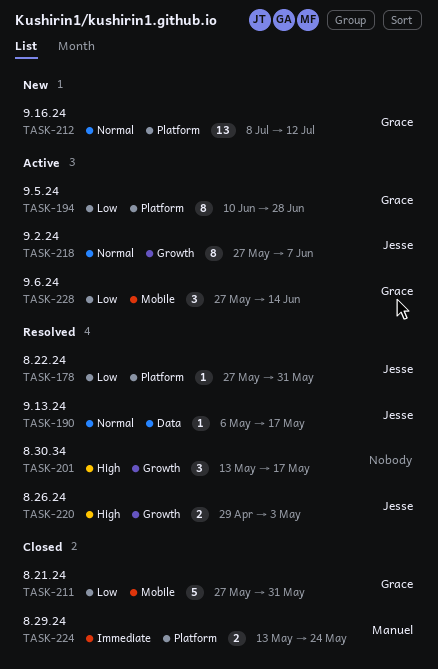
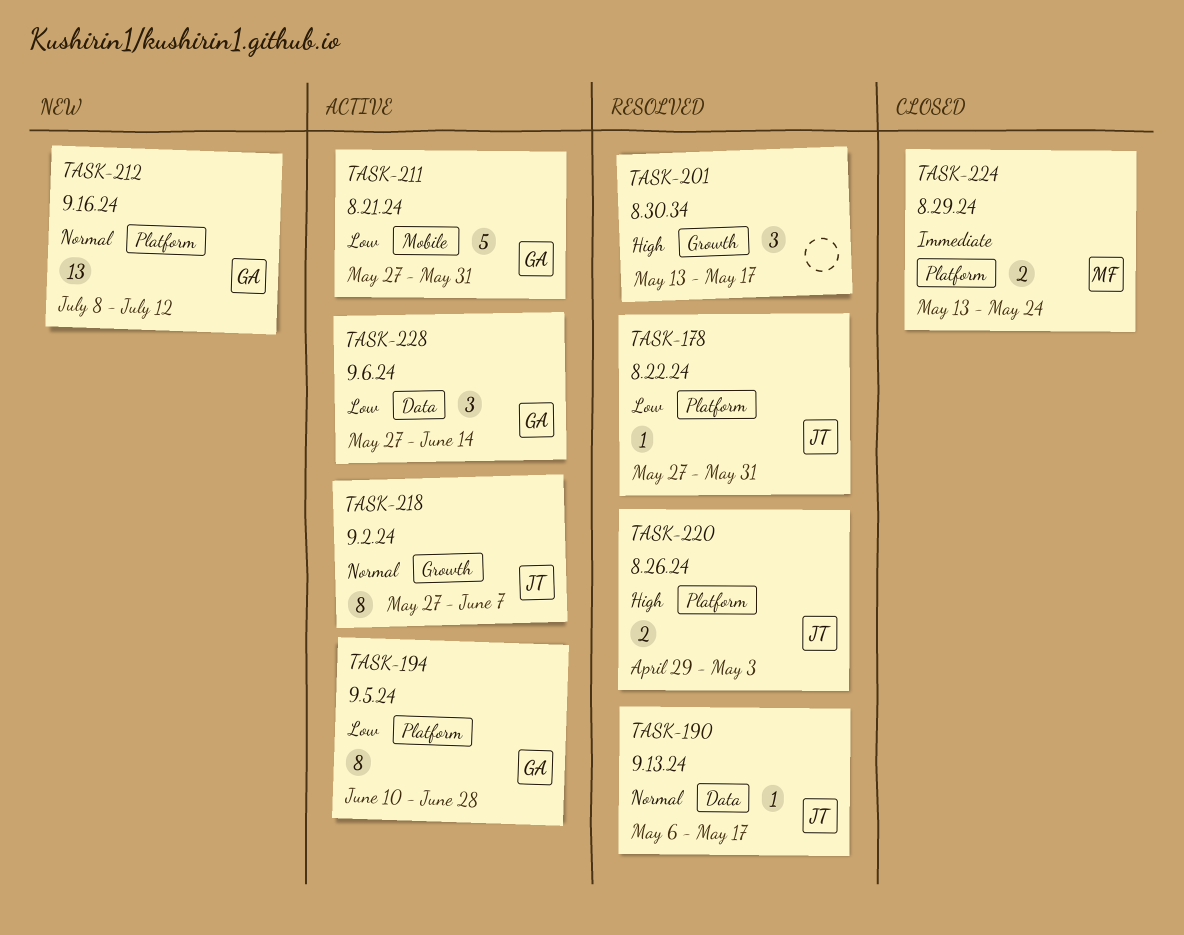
TASK-211, status: Closed -> Active
TASK-220, label: Growth -> Platform
TASK-228, label: Mobile -> Data

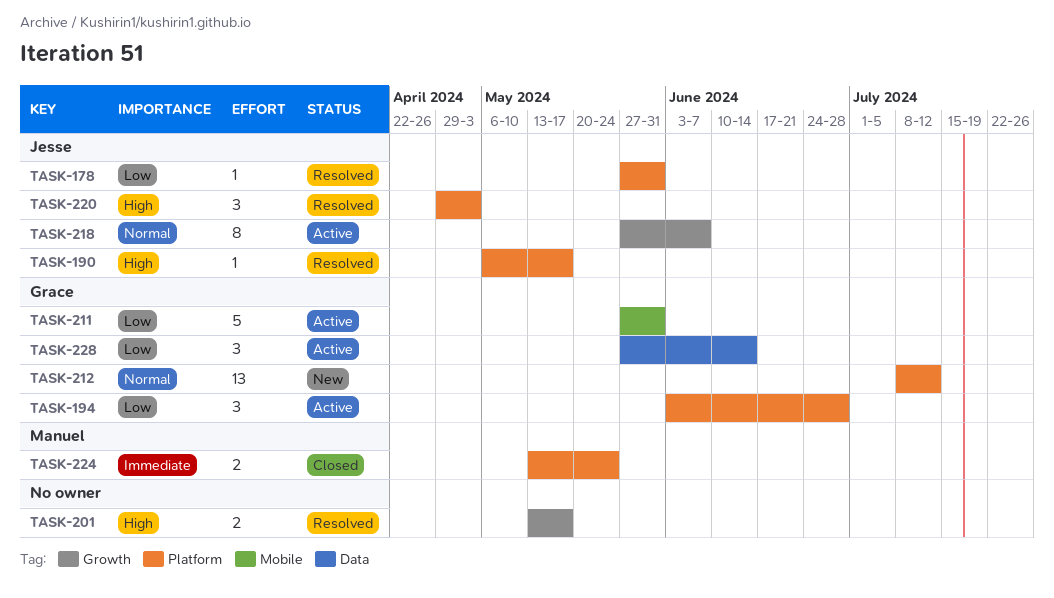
TASK-190, priority: Normal -> High
TASK-190, label: Data -> Platform
TASK-194, estimate: 8 -> 3
TASK-194, start: Jun 10 -> Jun 3
TASK-201, estimate: 3 -> 2
TASK-220, estimate: 2 -> 3

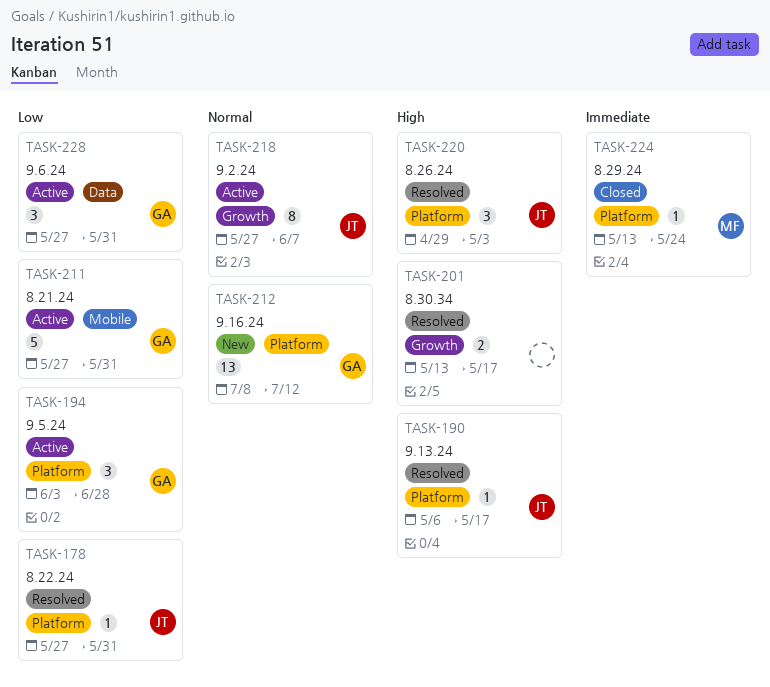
TASK-224, estimate: 2 -> 1
TASK-228, due: Jun 14 -> May 31

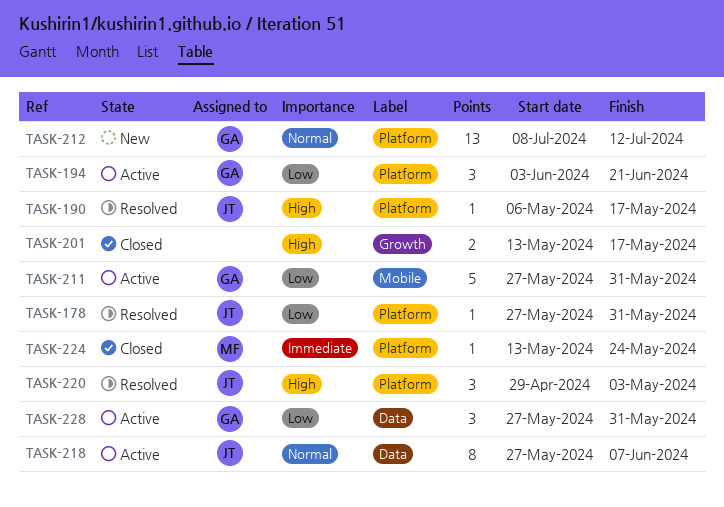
TASK-194, due: Jun 28 -> Jun 21
TASK-201, status: Resolved -> Closed
TASK-218, label: Growth -> Data

